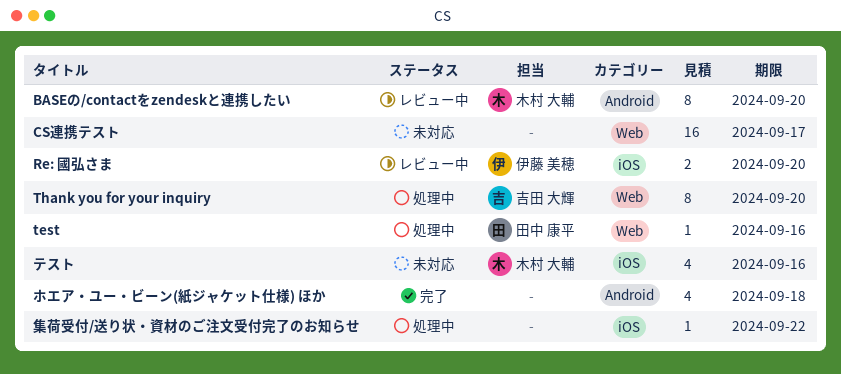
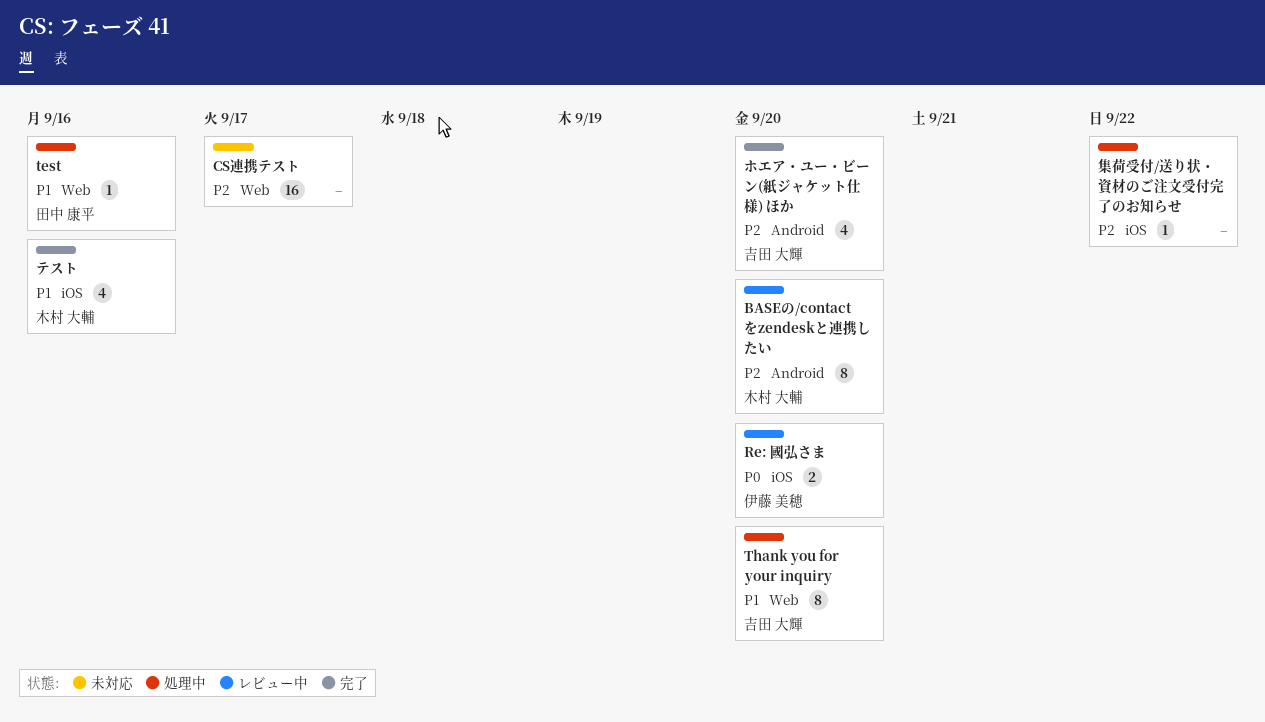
テスト, status: 未対応 -> 完了
ホエア・ユー・ビーン(紙ジャケット仕様) ほか, owner: none -> 吉田 大輝
ホエア・ユー・ビーン(紙ジャケット仕様) ほか, due: Sep 18 -> Sep 20

